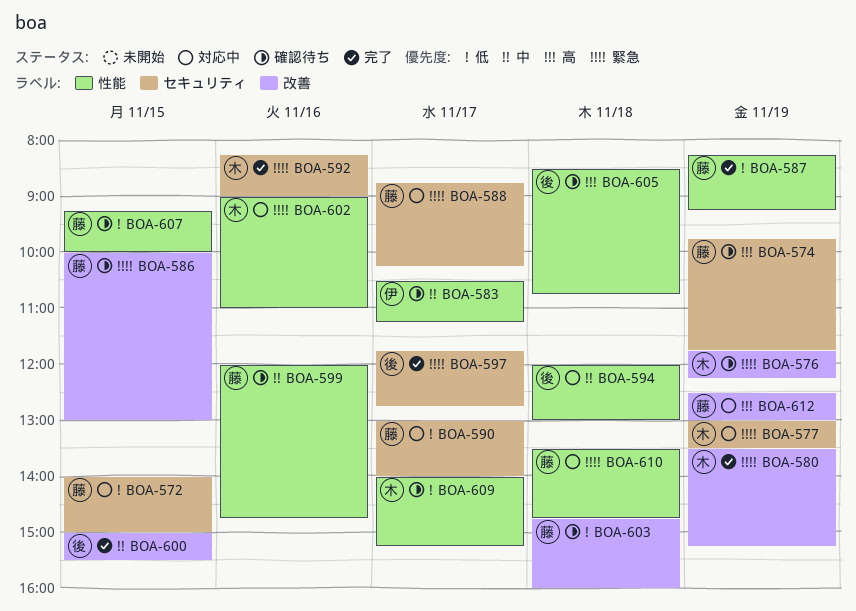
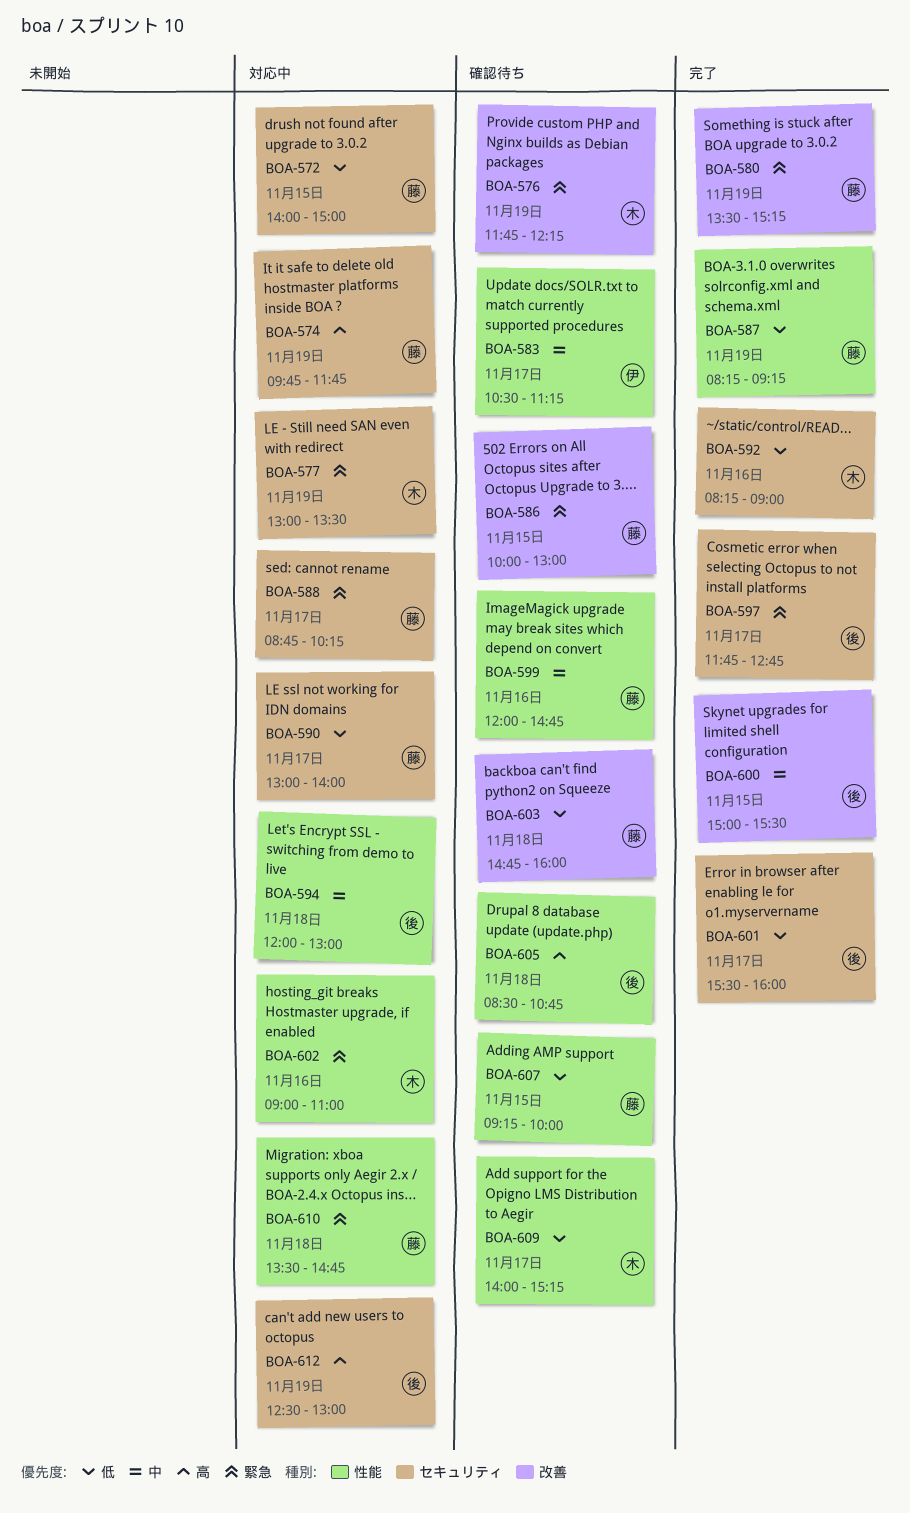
BOA-574, status: 確認待ち -> 対応中
BOA-580, owner: 木 -> 藤
BOA-592, priority: 緊急 -> 低
BOA-601: none -> present
BOA-612, owner: 藤 -> 後
BOA-612, label: 改善 -> セキュリティ

